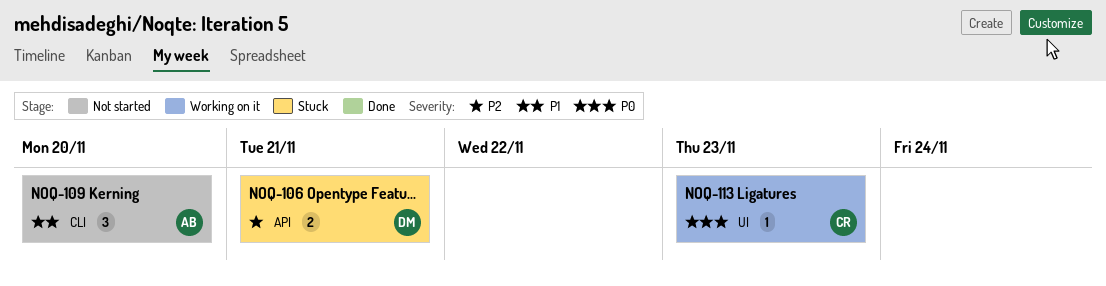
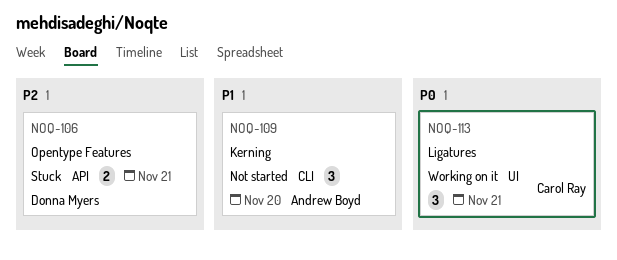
NOQ-113, estimate: 1 -> 3
NOQ-113, due: Nov 23 -> Nov 21

